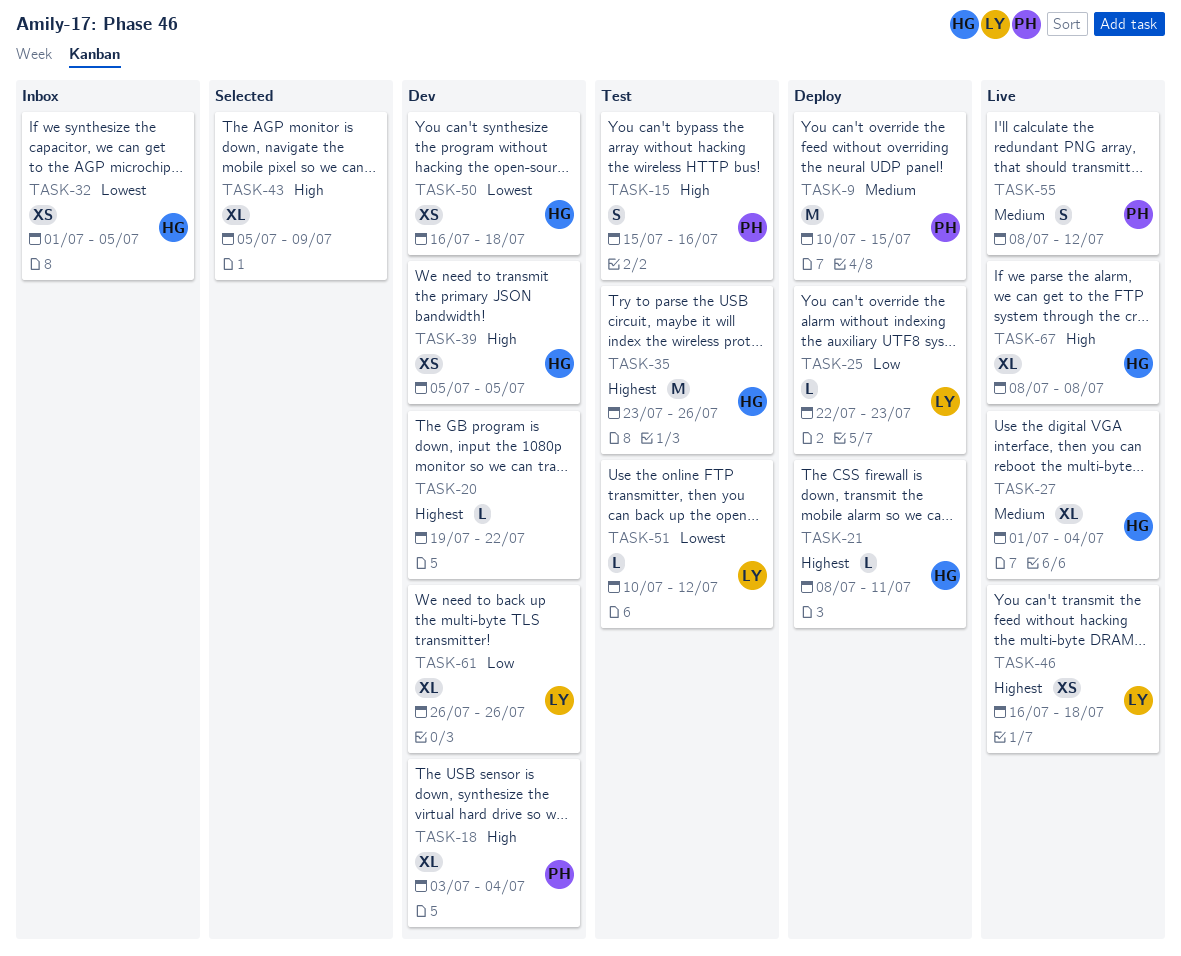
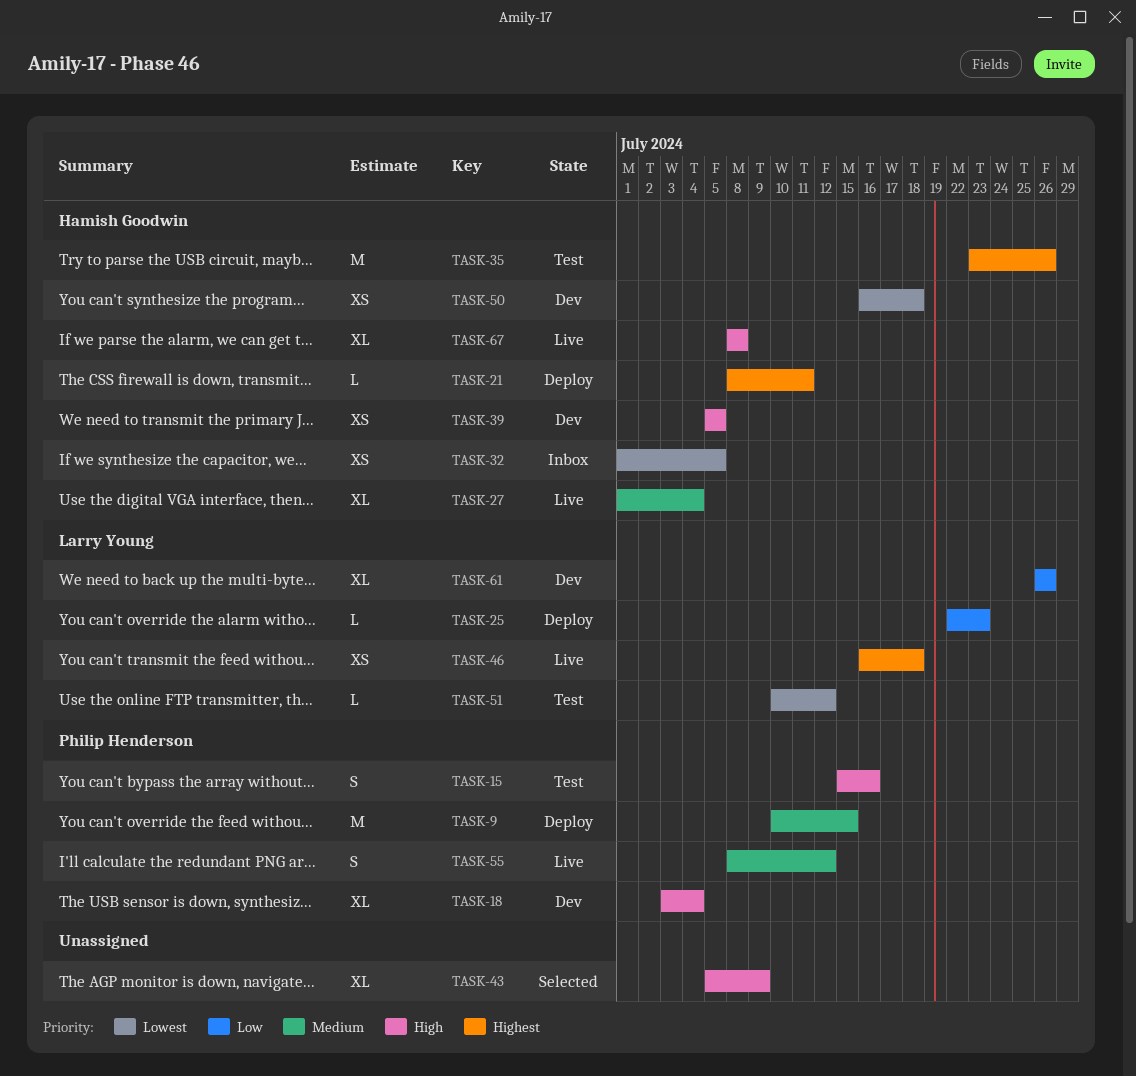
TASK-20: present -> none

